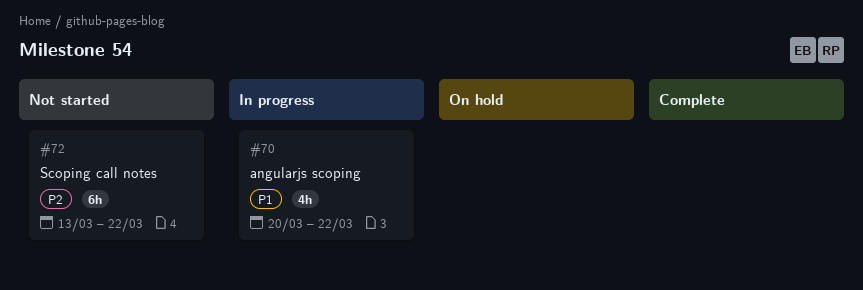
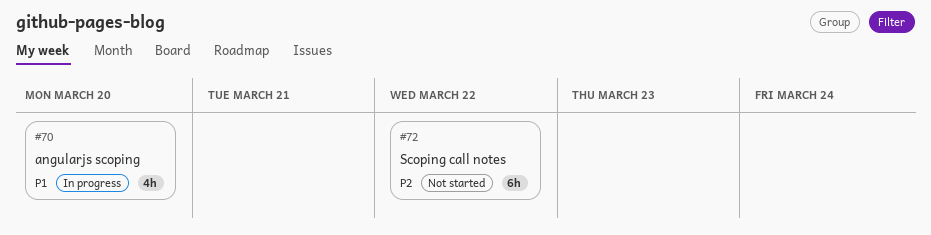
#70, due: Mar 22 -> Mar 20

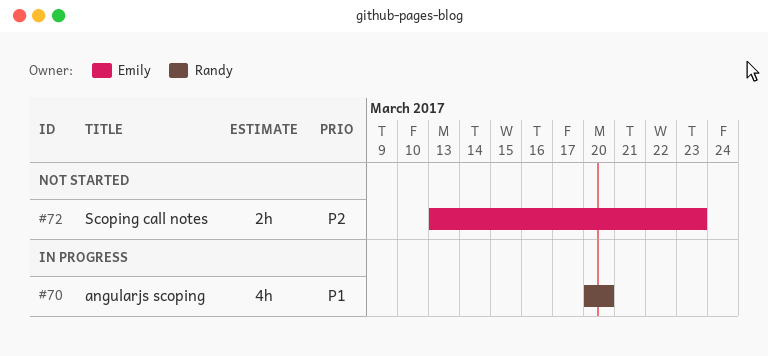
#72, estimate: 6h -> 2h
#72, due: Mar 22 -> Mar 23

